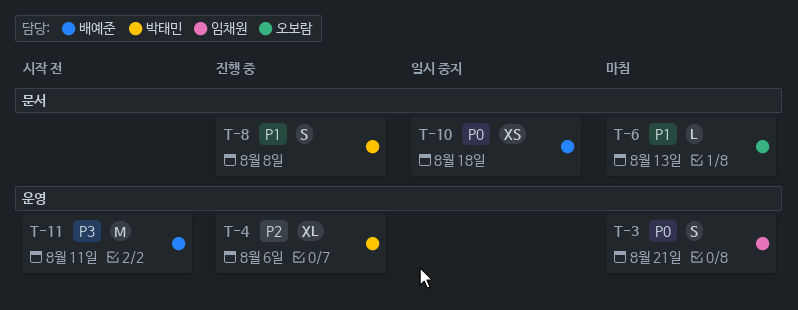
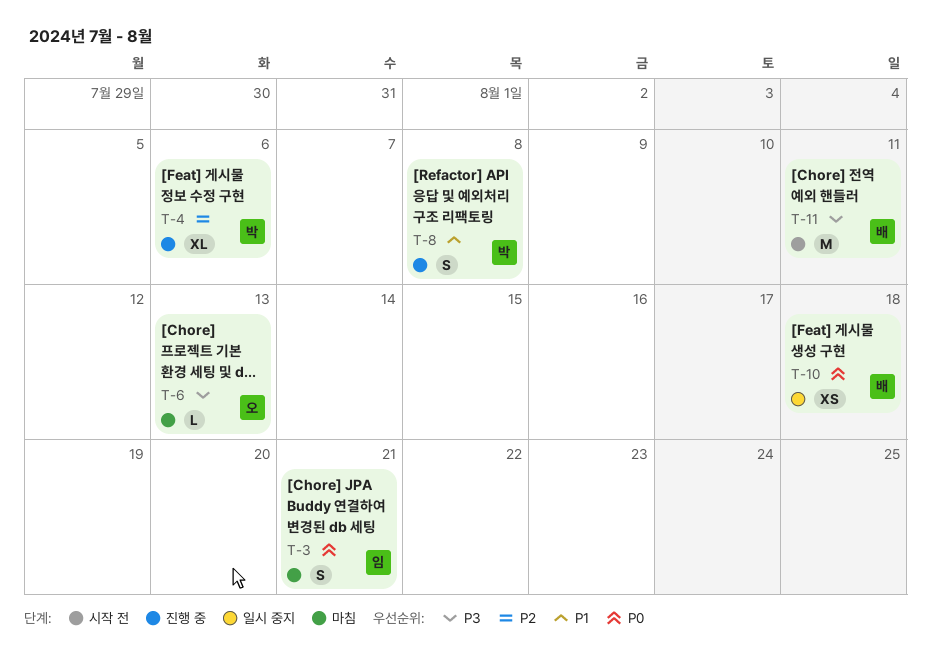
T-6, priority: P1 -> P3

